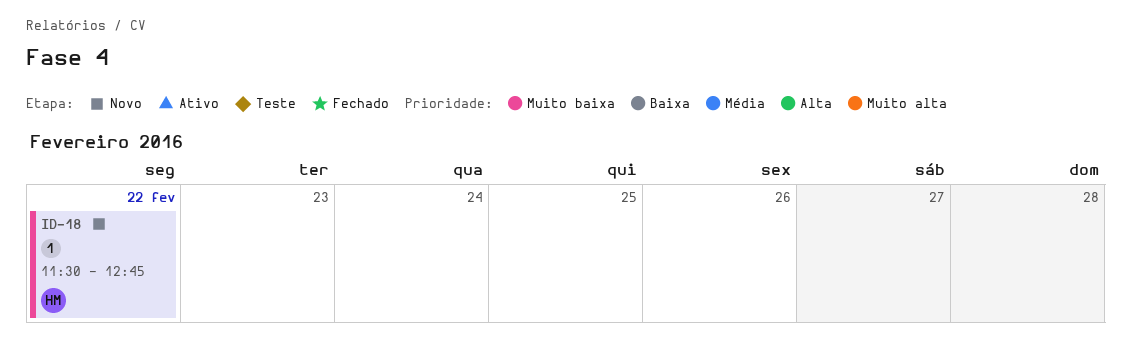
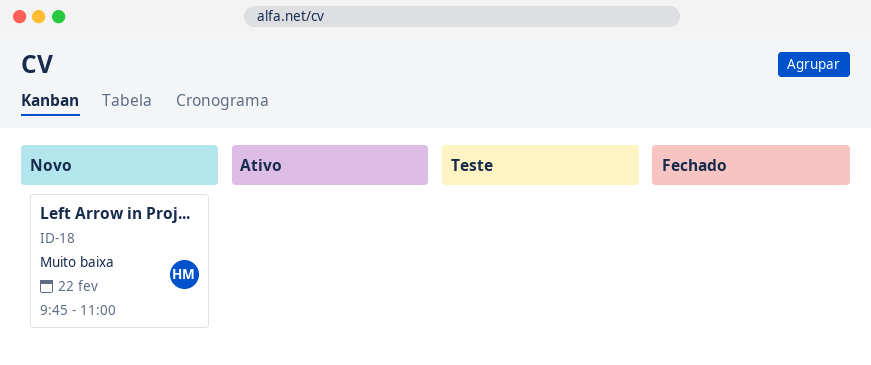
ID-18, begins: 11:30 -> 09:45
ID-18, ends: 12:45 -> 11:00

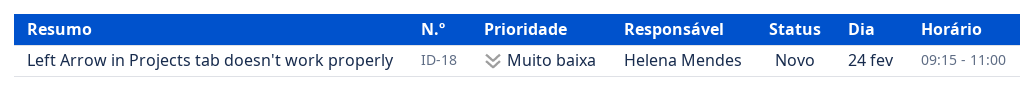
ID-18, day: Feb 22 -> Feb 24
ID-18, begins: 09:45 -> 09:15

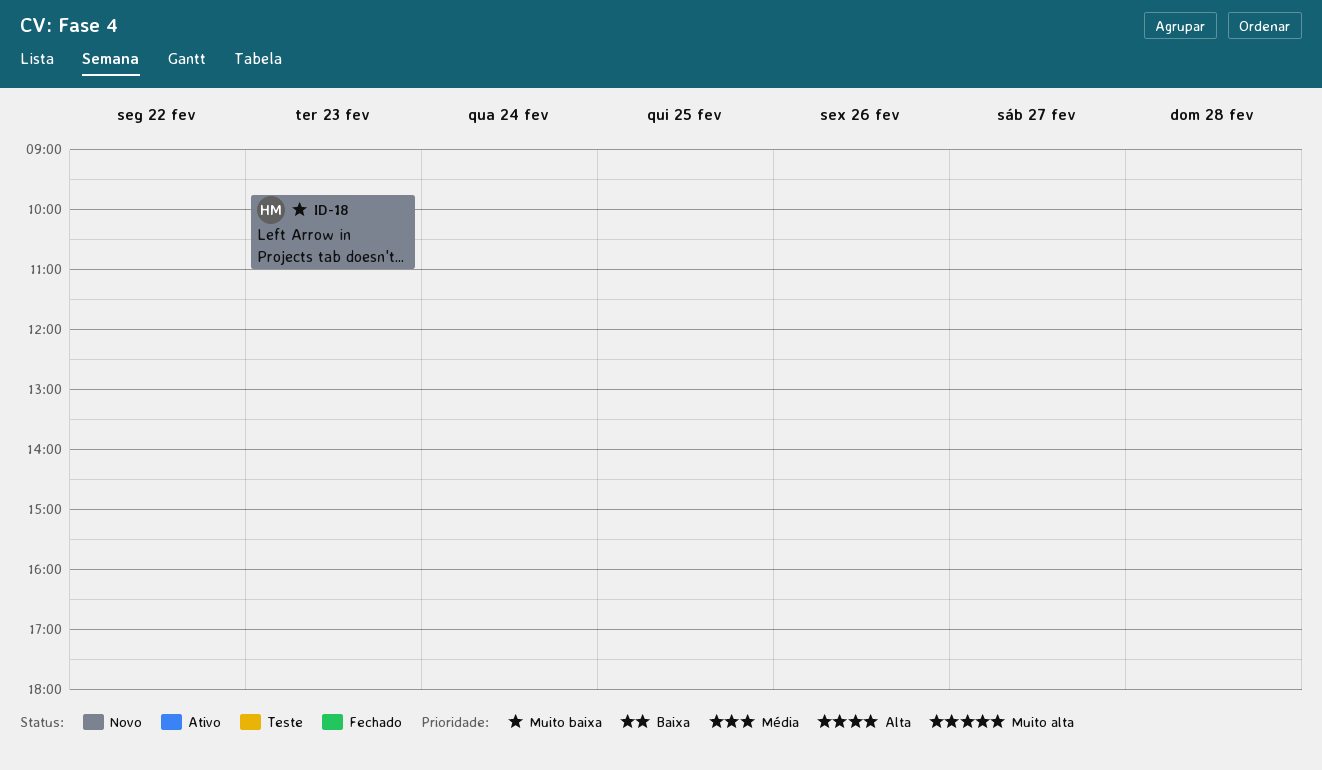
ID-18, day: Feb 24 -> Feb 23
ID-18, begins: 09:15 -> 09:45

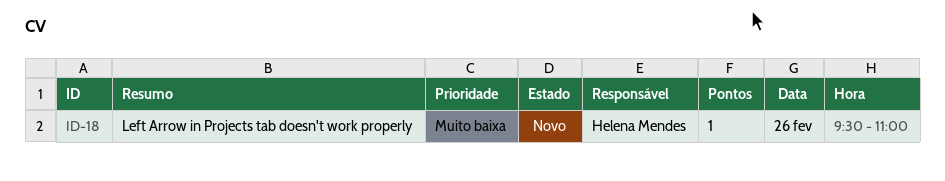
ID-18, day: Feb 23 -> Feb 26
ID-18, begins: 09:45 -> 09:30

